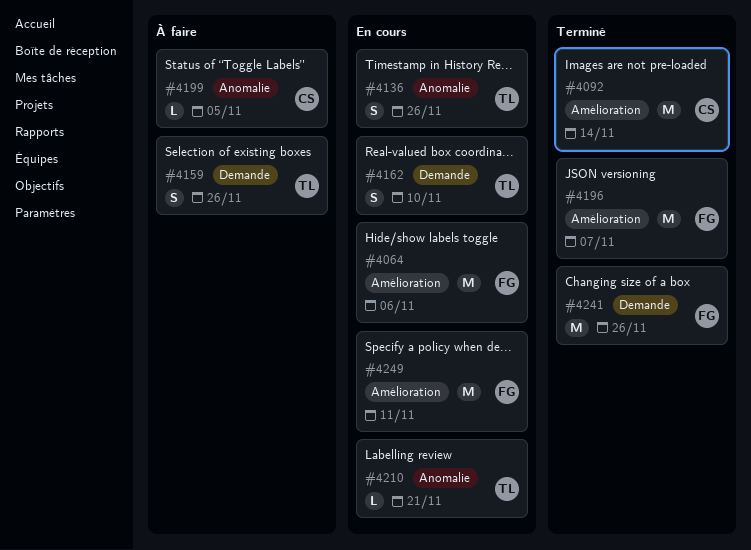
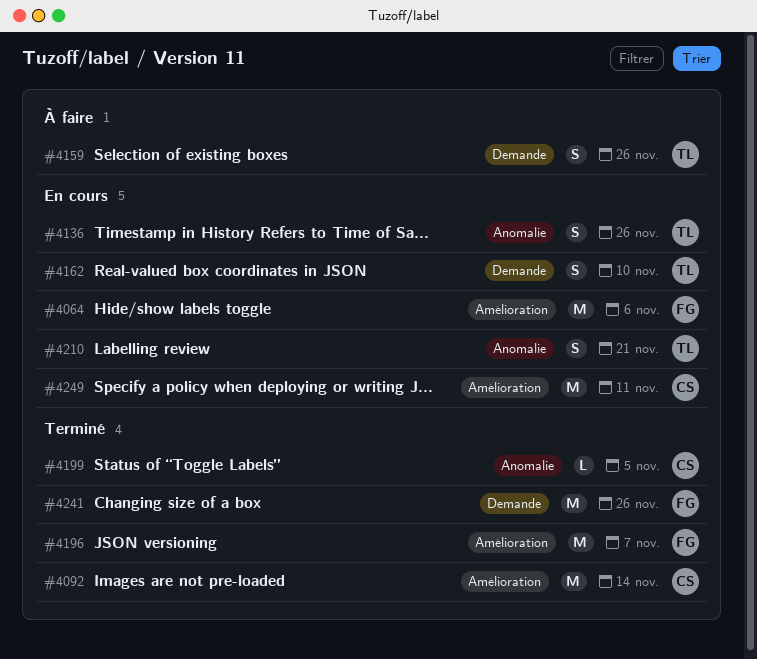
#4199, status: À faire -> Terminé
#4210, estimate: L -> S
#4249, owner: FG -> CS

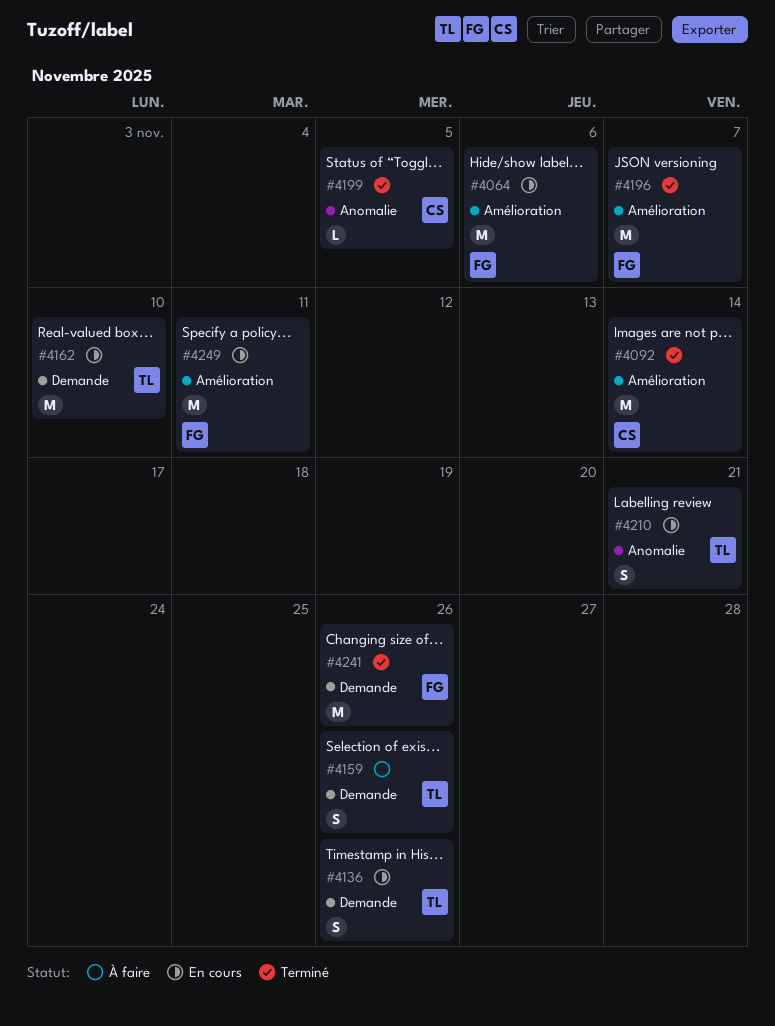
#4136, label: Anomalie -> Demande
#4162, estimate: S -> M
#4249, owner: CS -> FG

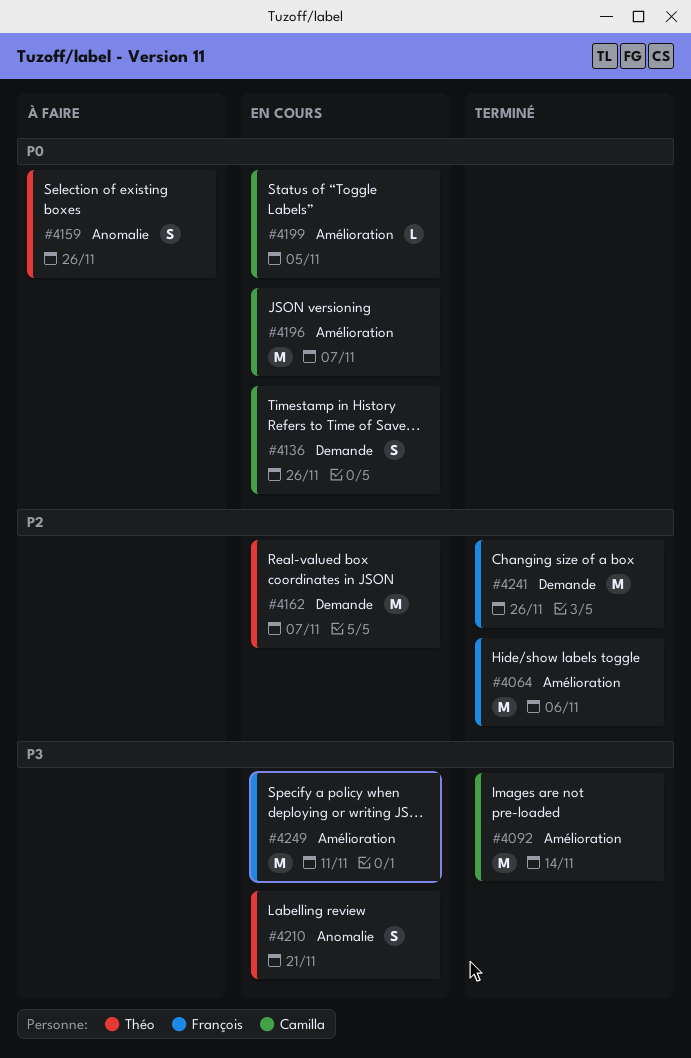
#4064, status: En cours -> Terminé
#4136, owner: Théo -> Camilla
#4159, label: Demande -> Anomalie
#4162, due: Nov 10 -> Nov 7
#4196, status: Terminé -> En cours
#4196, owner: François -> Camilla
#4199, status: Terminé -> En cours
#4199, label: Anomalie -> Amélioration

